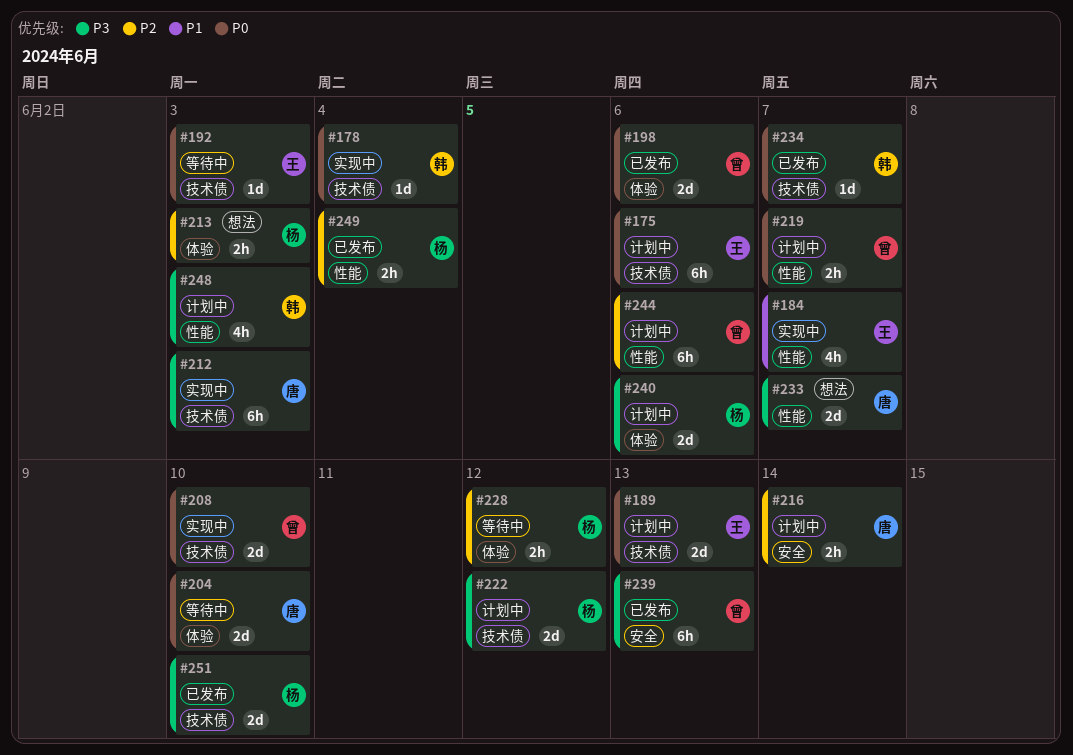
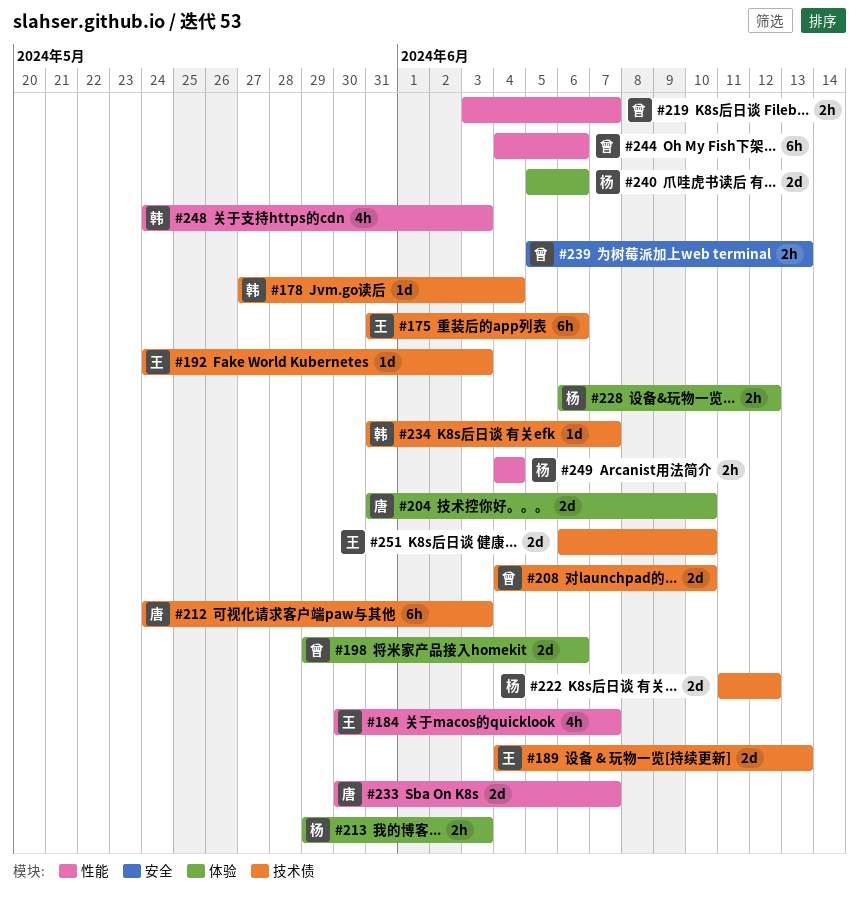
#216: present -> none
#239, estimate: 6h -> 2h
#251, owner: 杨 -> 王

